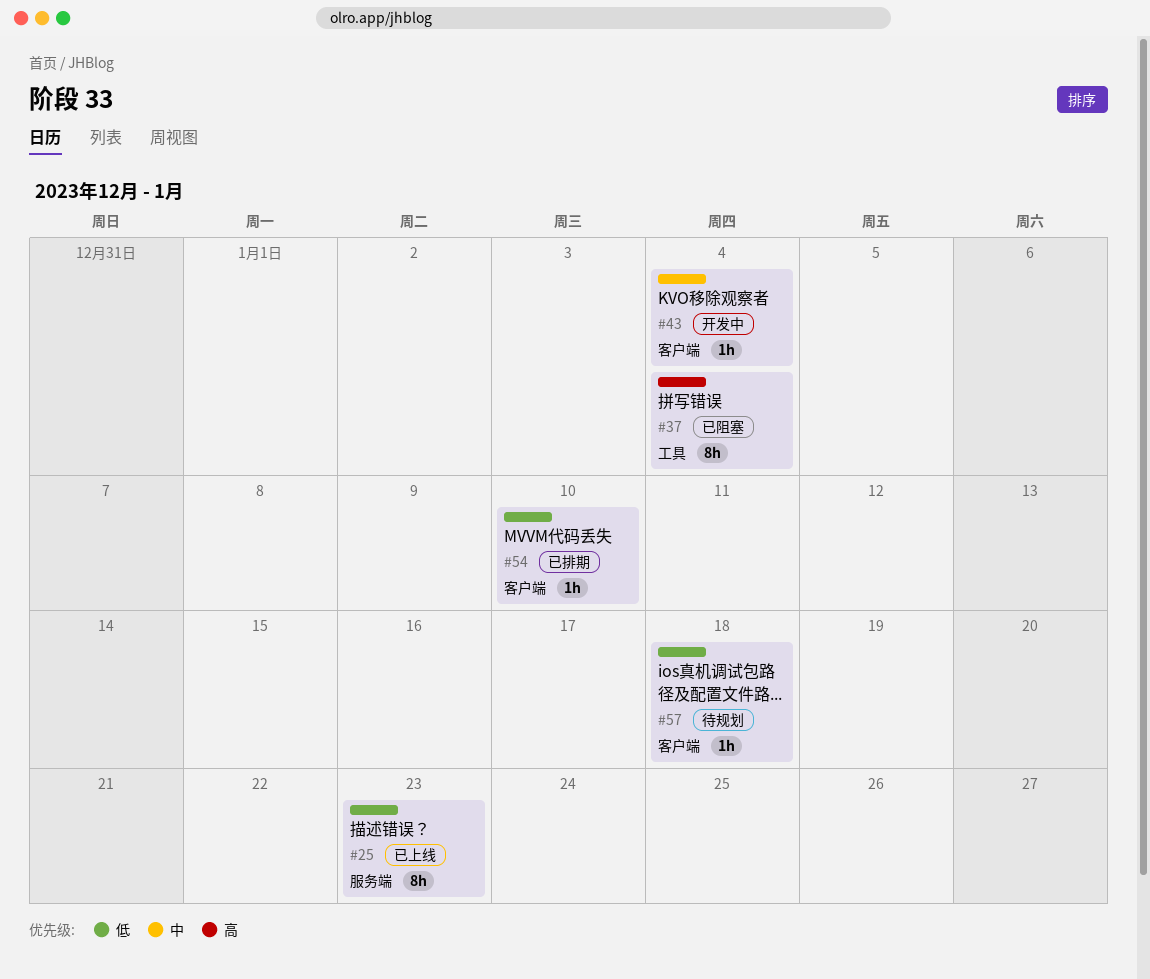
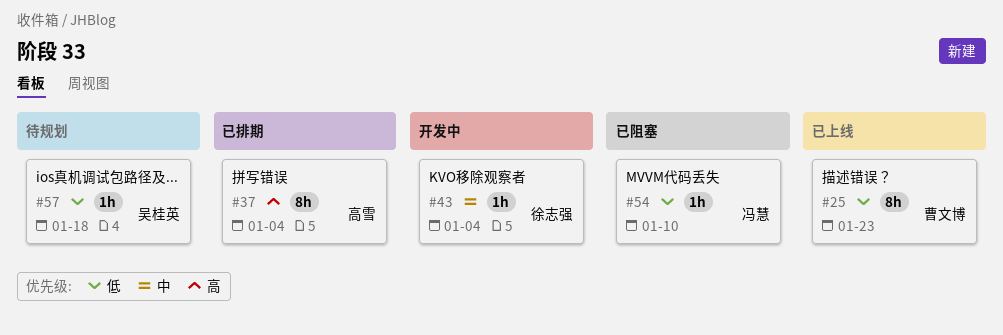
#37, status: 已阻塞 -> 已排期
#54, status: 已排期 -> 已阻塞

